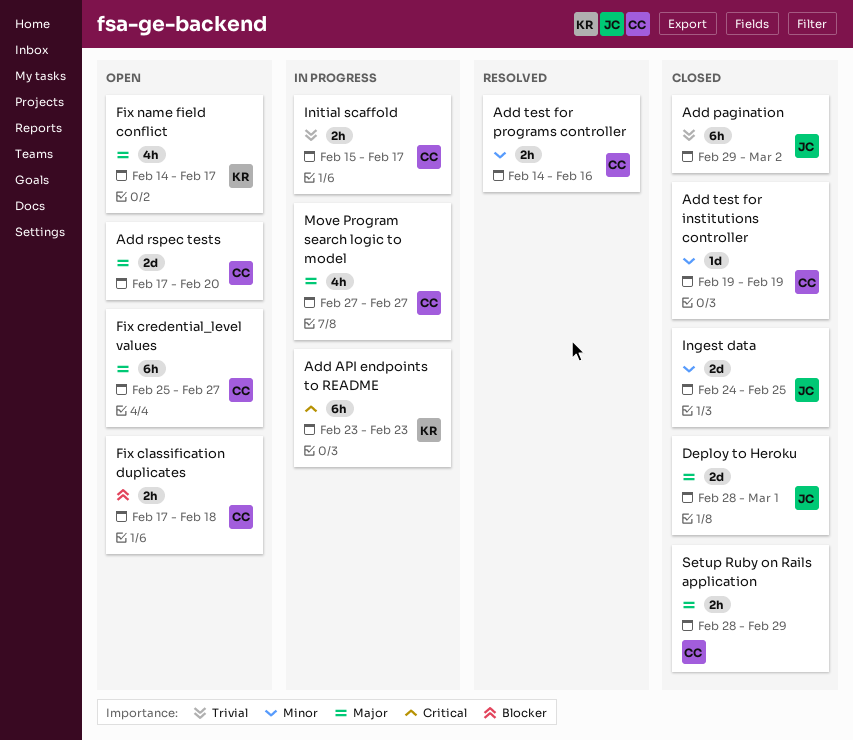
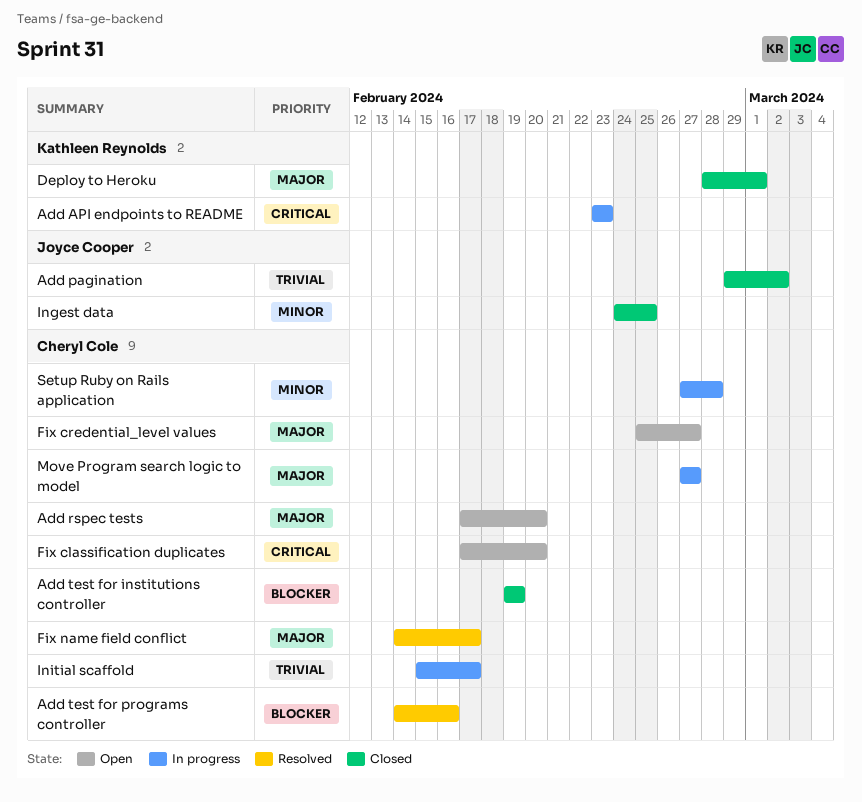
Add test for institutions controller, priority: Minor -> Blocker
Add test for programs controller, priority: Minor -> Blocker
Deploy to Heroku, owner: Joyce Cooper -> Kathleen Reynolds
Fix classification duplicates, priority: Blocker -> Critical
Fix classification duplicates, due: Feb 18 -> Feb 20
Fix name field conflict, status: Open -> Resolved
Fix name field conflict, owner: Kathleen Reynolds -> Cheryl Cole
Setup Ruby on Rails application, status: Closed -> In progress
Setup Ruby on Rails application, priority: Major -> Minor
Setup Ruby on Rails application, start: Feb 28 -> Feb 27
Setup Ruby on Rails application, due: Feb 29 -> Feb 28

